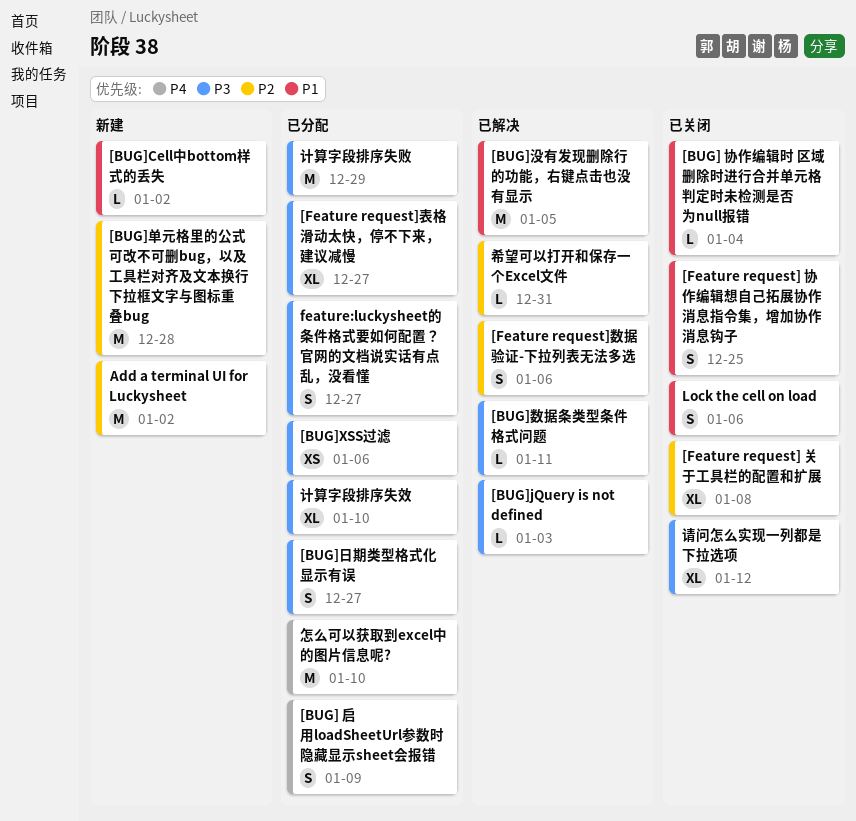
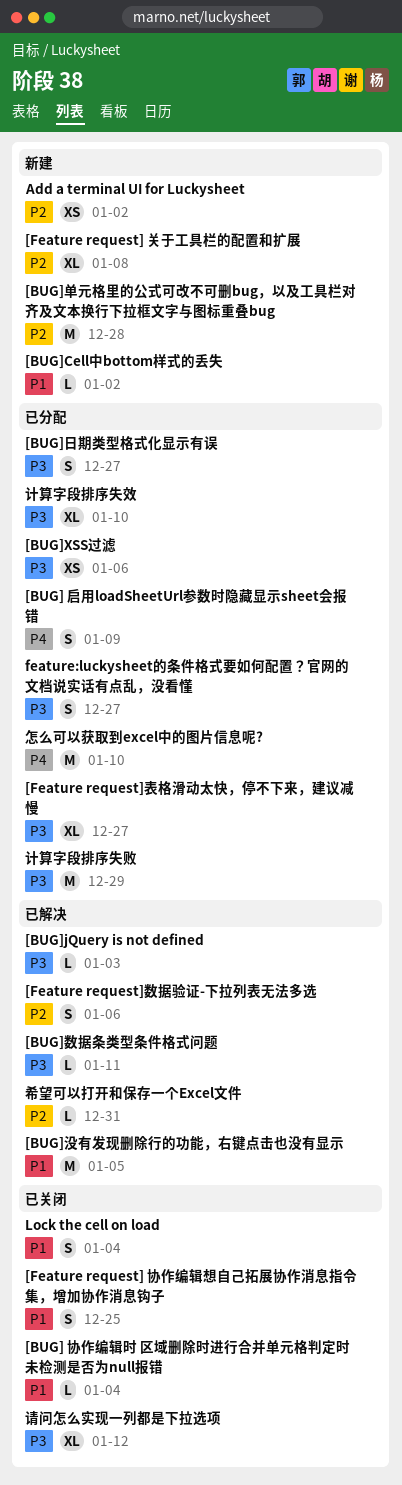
[Feature request] 关于工具栏的配置和扩展, status: 已关闭 -> 新建
Add a terminal UI for Luckysheet, estimate: M -> XS
Lock the cell on load, due: Jan 6 -> Jan 4

